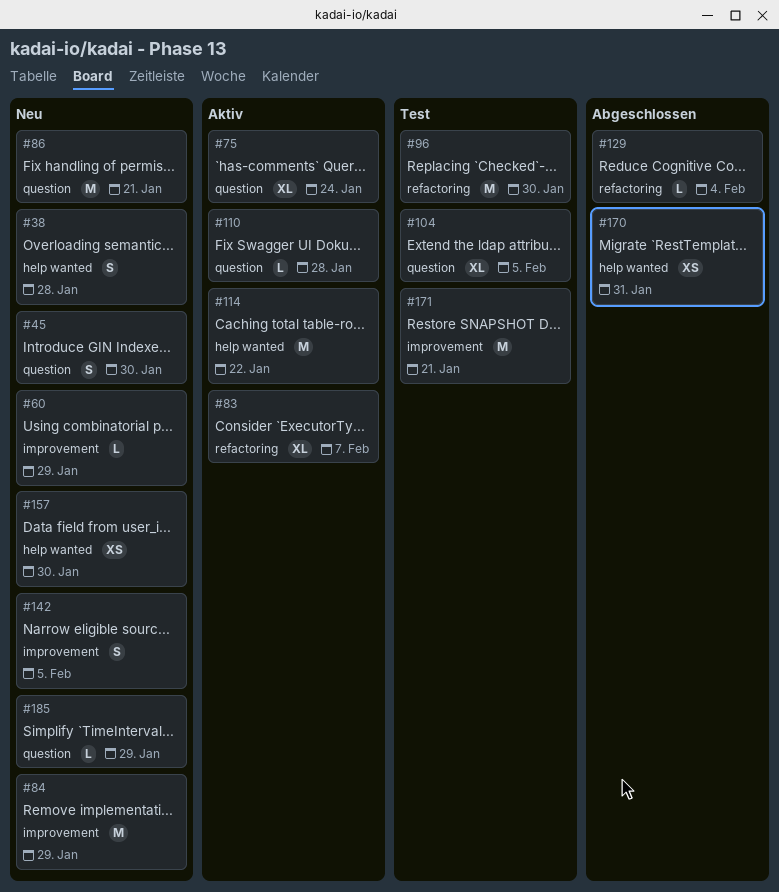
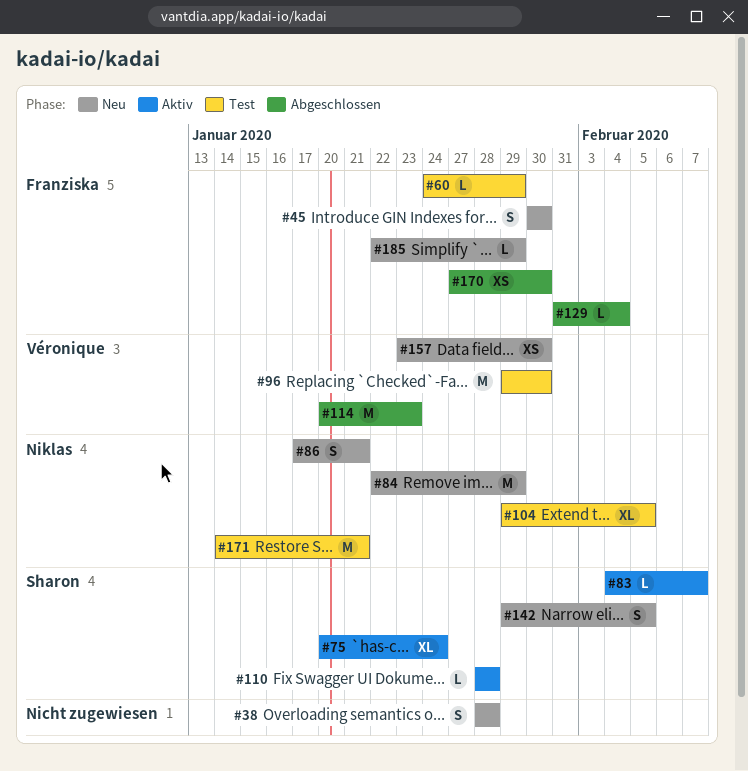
#60, status: Neu -> Test
#83, estimate: XL -> L
#86, estimate: M -> S
#114, status: Aktiv -> Abgeschlossen
#114, due: Jan 22 -> Jan 23
#170, due: Jan 31 -> Jan 30

